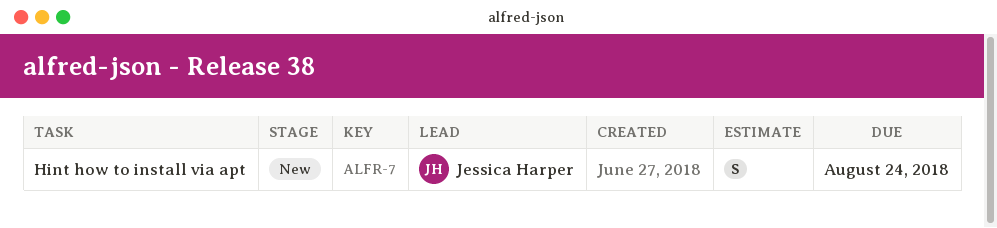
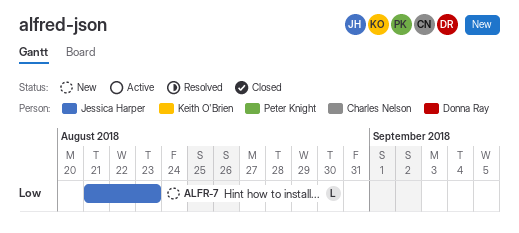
ALFR-7, estimate: S -> L
ALFR-7, due: Aug 24 -> Aug 23

